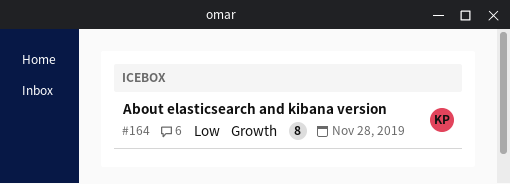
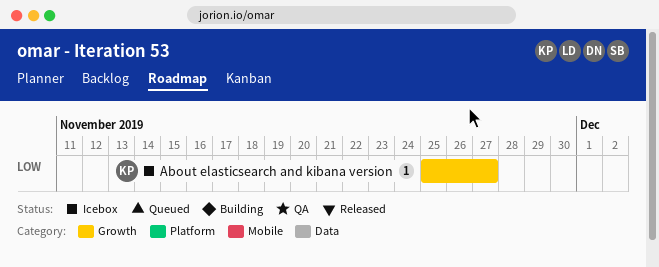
About elasticsearch and kibana version, estimate: 8 -> 1
About elasticsearch and kibana version, due: Nov 28 -> Nov 27

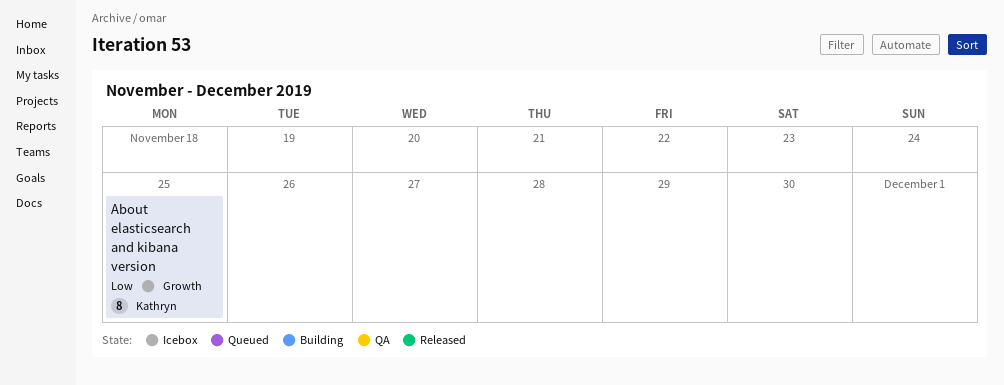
About elasticsearch and kibana version, estimate: 1 -> 8
About elasticsearch and kibana version, due: Nov 27 -> Nov 25

